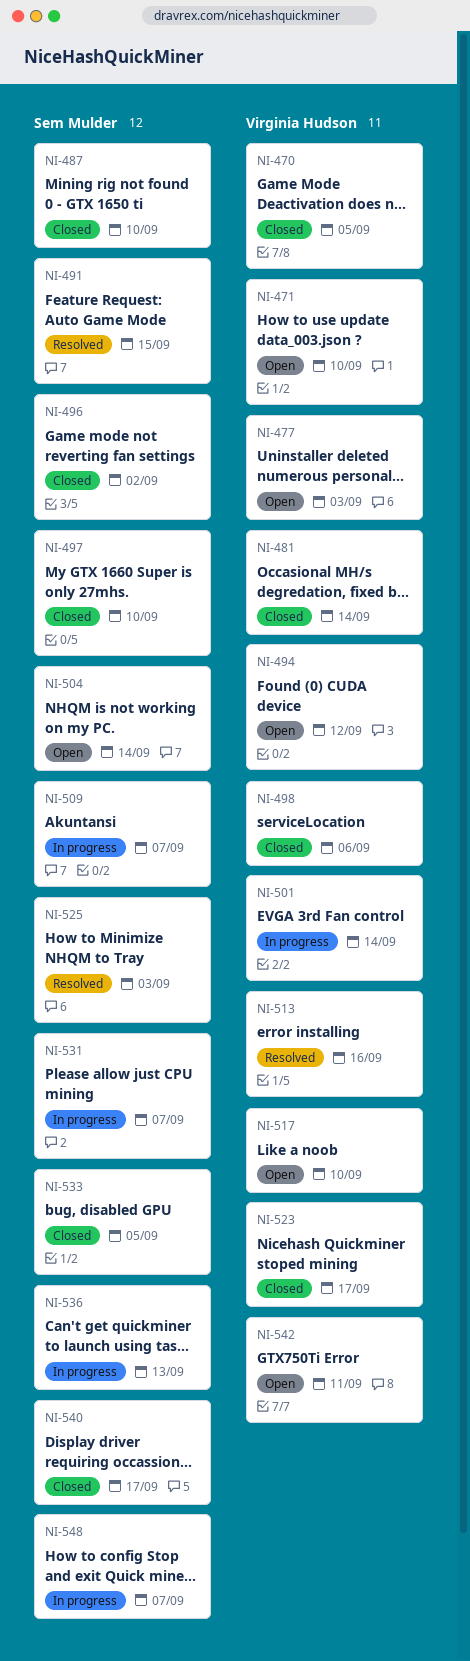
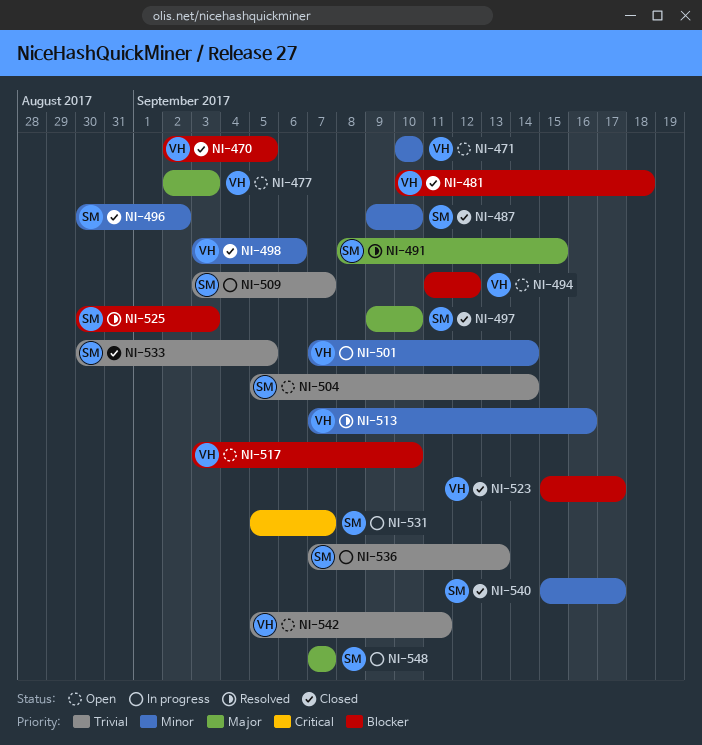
NI-481, due: Sep 14 -> Sep 18

